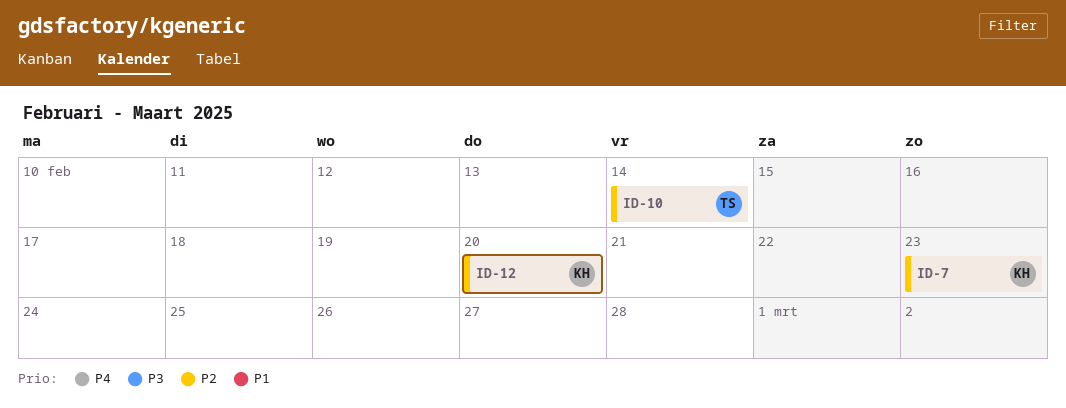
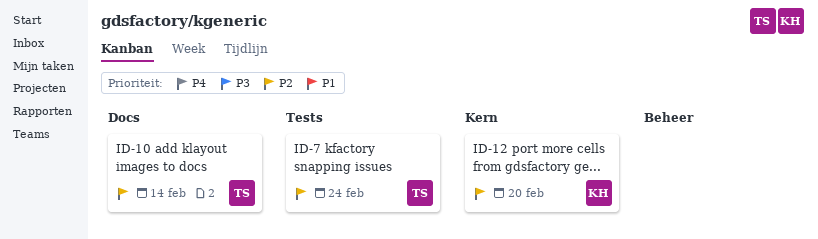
ID-7, owner: KH -> TS
ID-7, due: Feb 23 -> Feb 24

